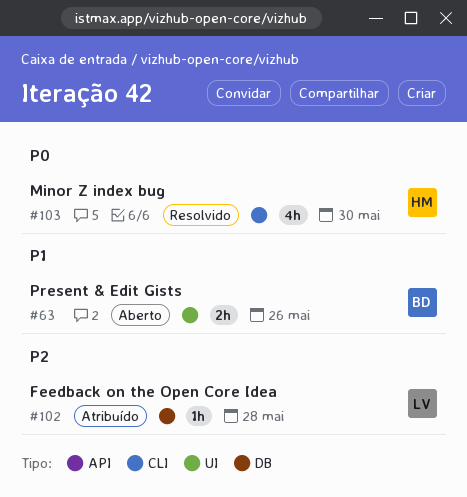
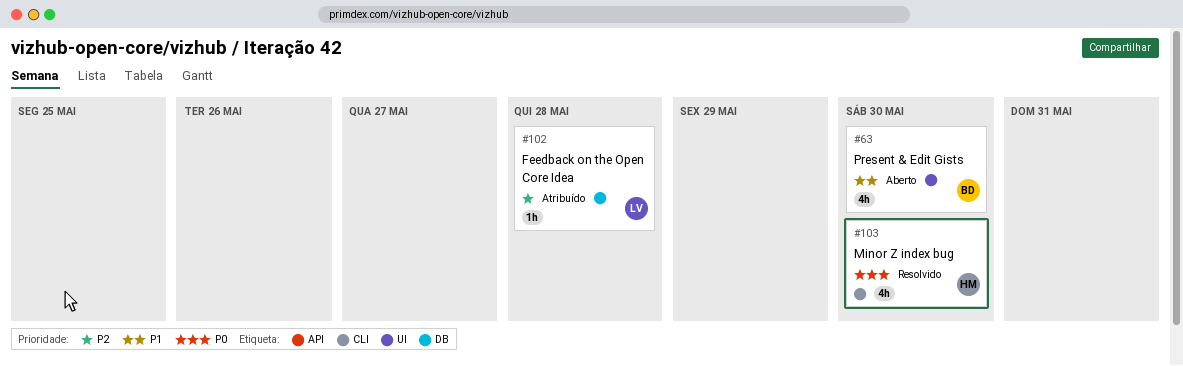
#63, estimate: 2h -> 4h
#63, due: May 26 -> May 30

